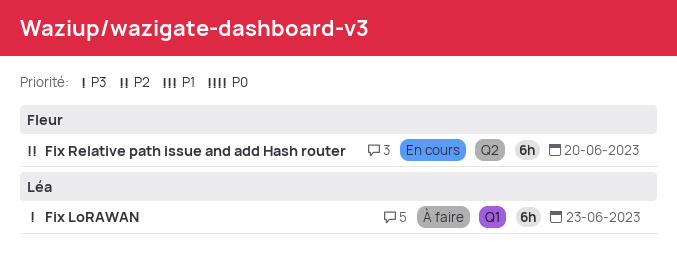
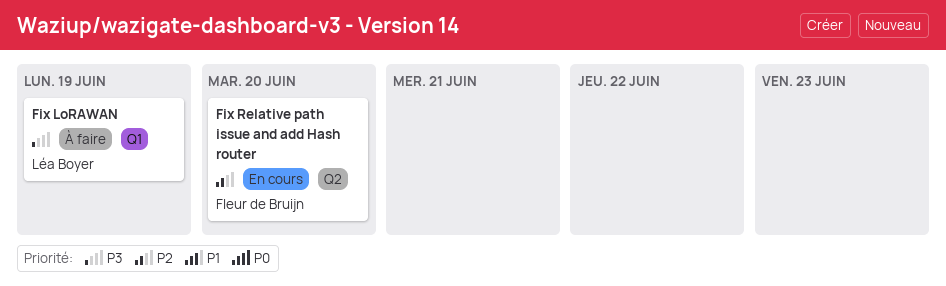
Fix LoRAWAN, due: Jun 23 -> Jun 19

